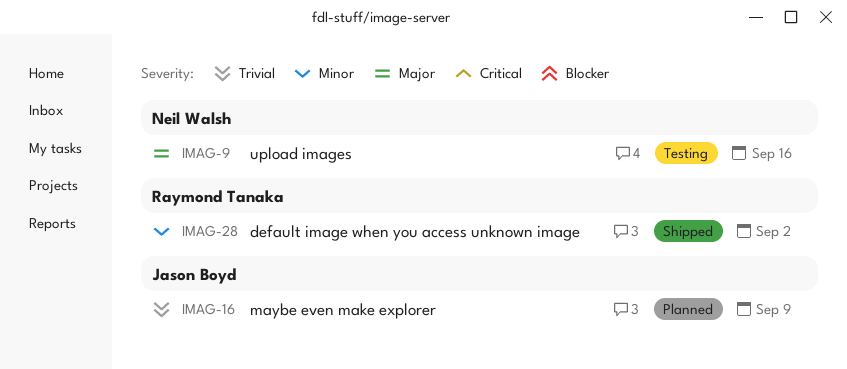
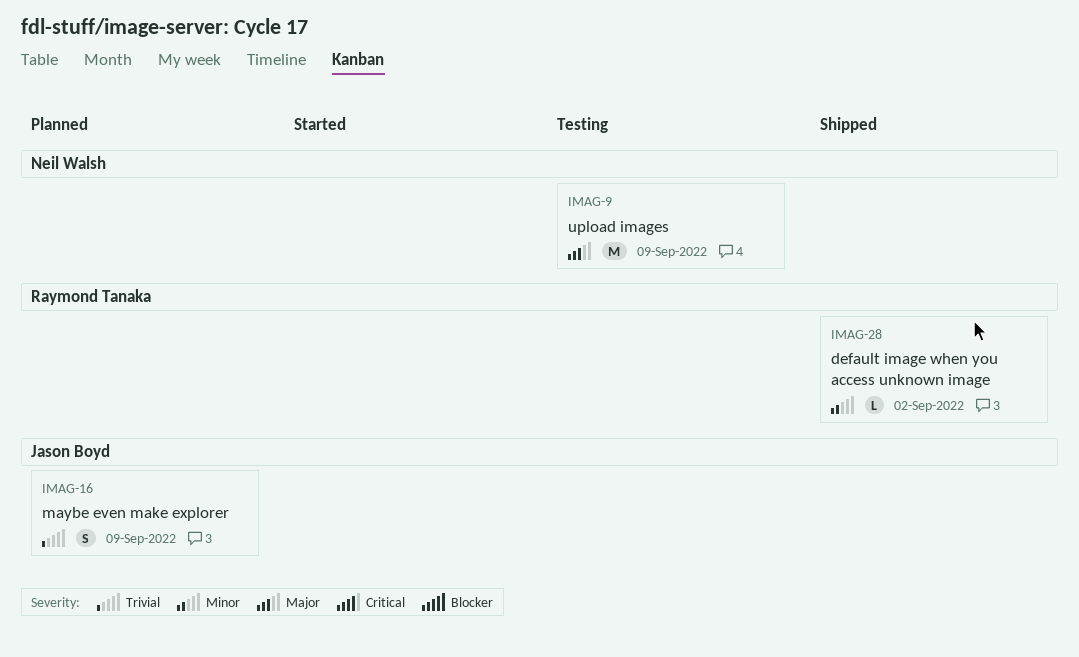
IMAG-9, due: Sep 16 -> Sep 9

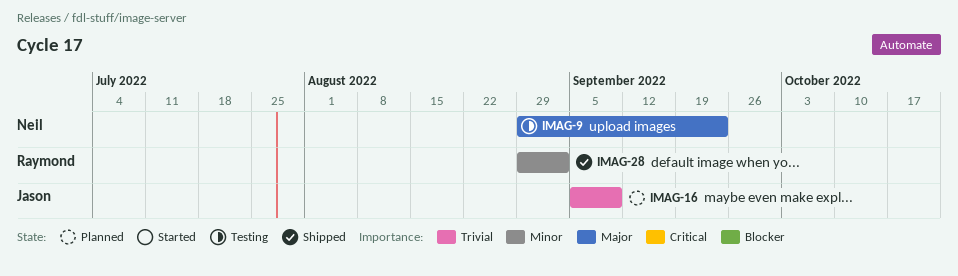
IMAG-9, due: Sep 9 -> Sep 23

